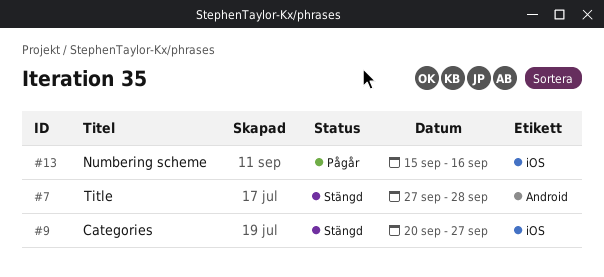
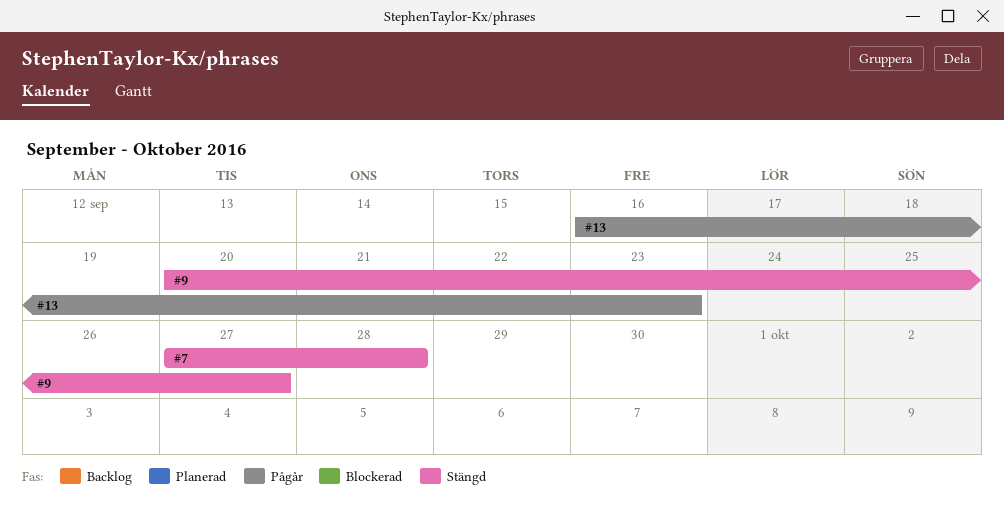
#13, start: Sep 15 -> Sep 16
#13, due: Sep 16 -> Sep 23

